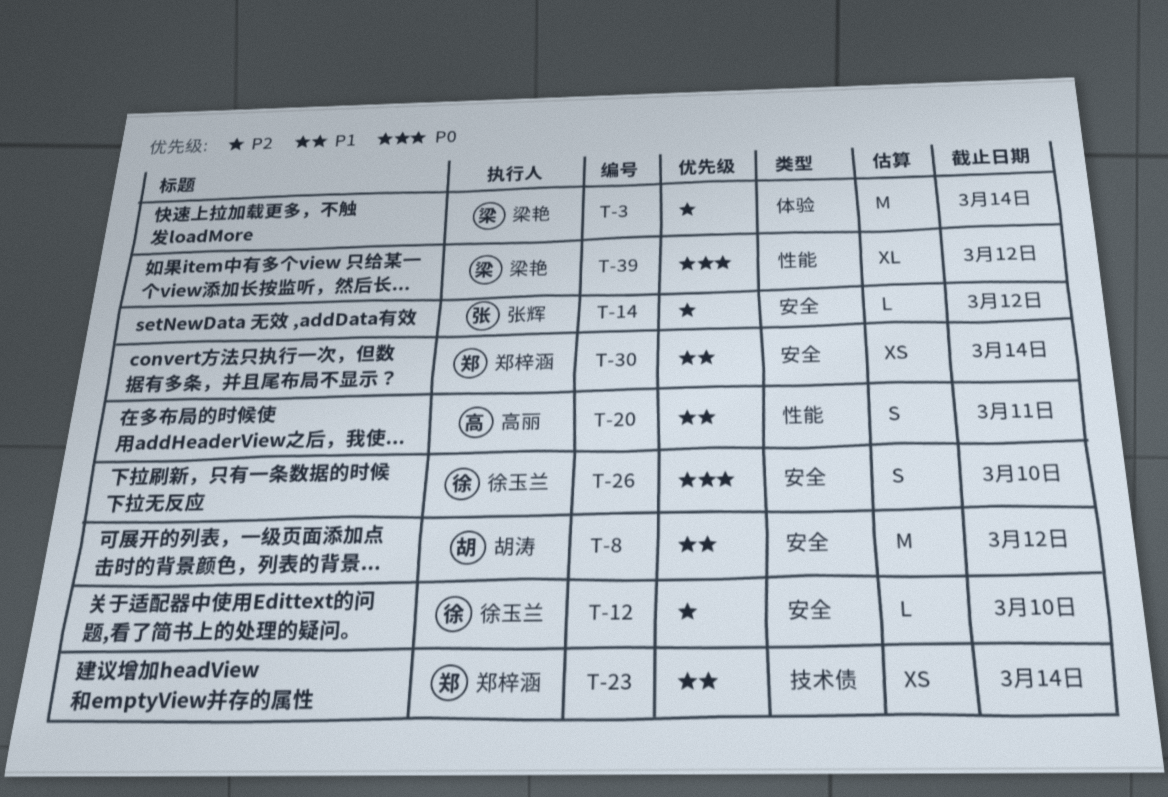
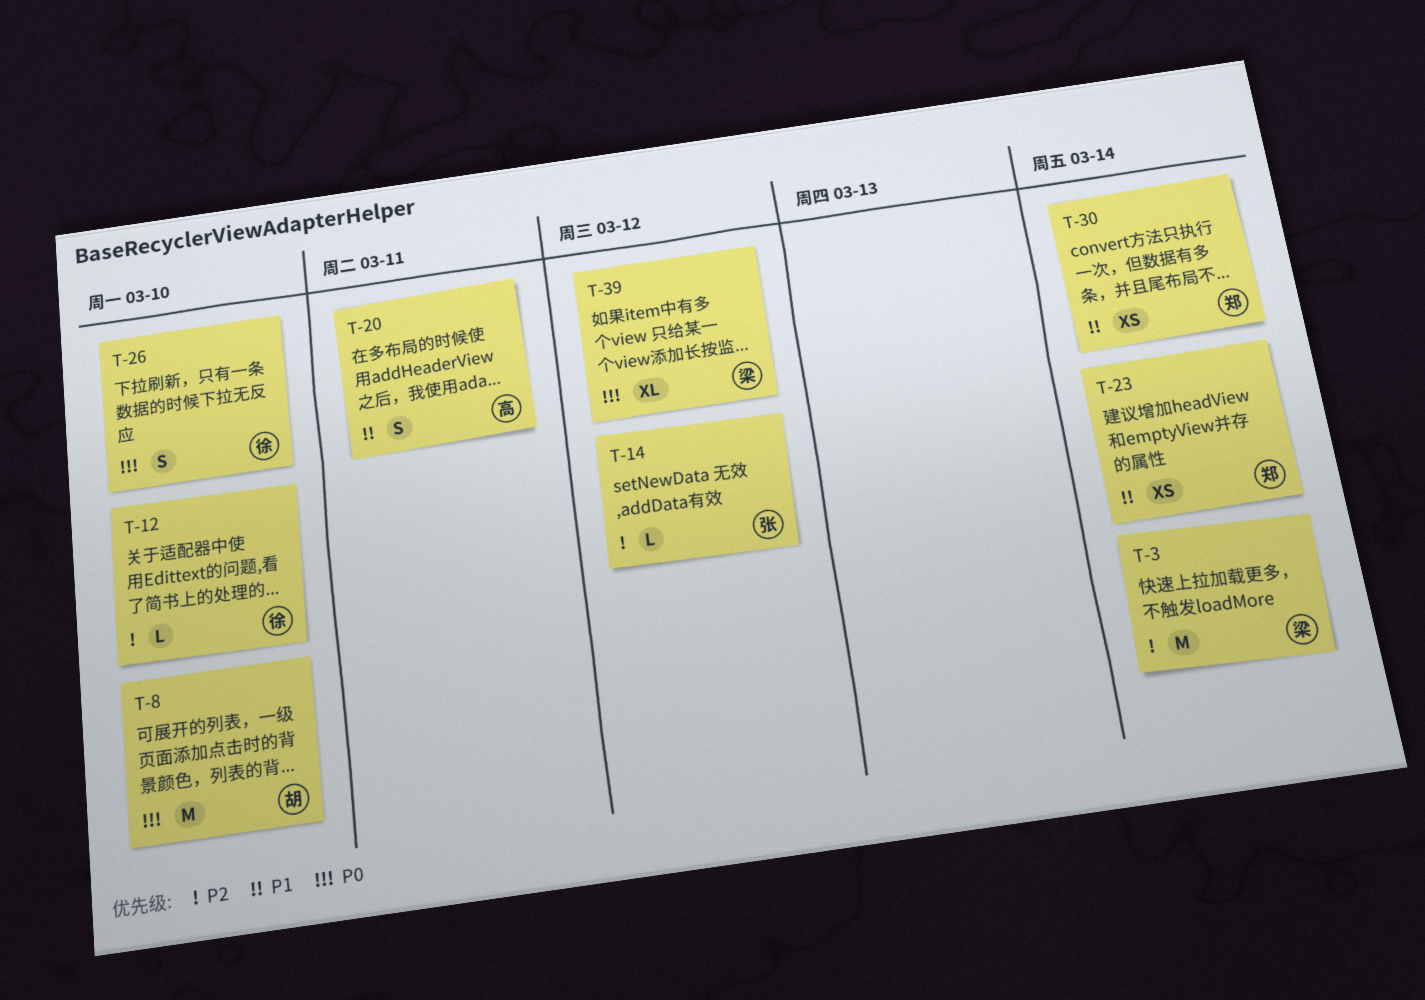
T-8, priority: P1 -> P0
T-8, due: Mar 12 -> Mar 10

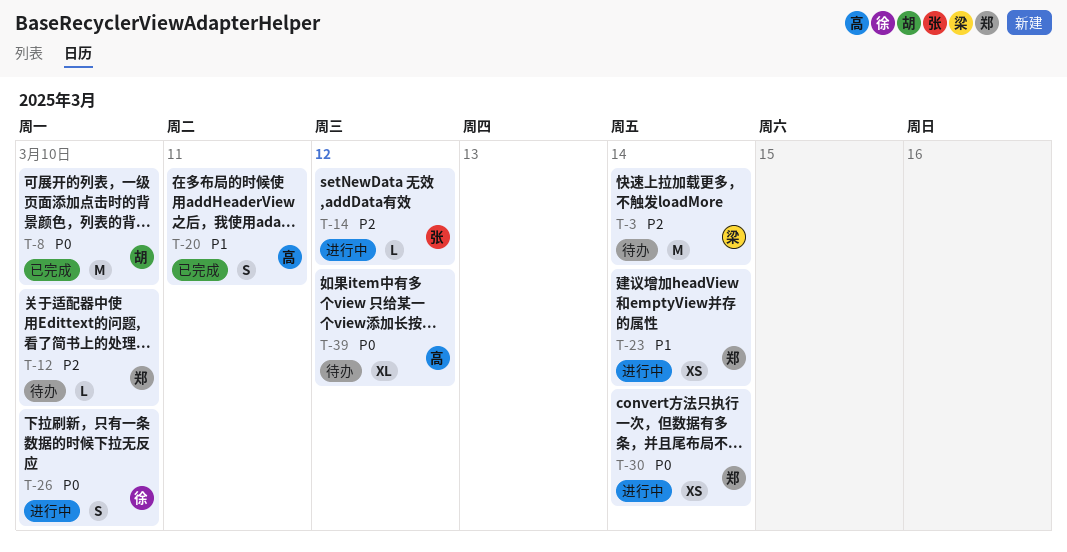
T-12, owner: 徐 -> 郑
T-30, priority: P1 -> P0
T-39, owner: 梁 -> 高

